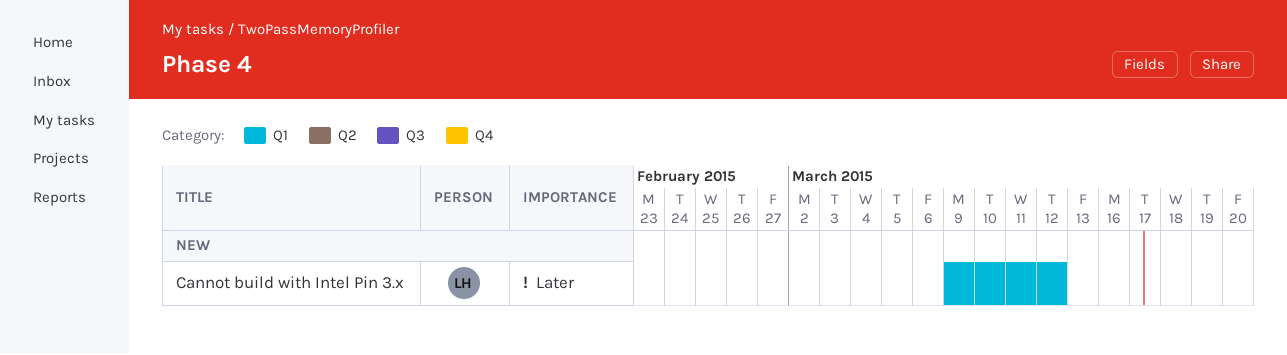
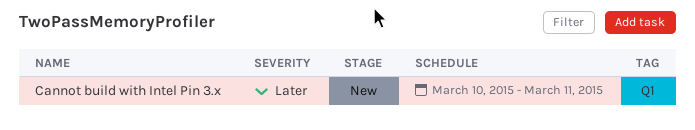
Cannot build with Intel Pin 3.x, start: Mar 9 -> Mar 10
Cannot build with Intel Pin 3.x, due: Mar 12 -> Mar 11

